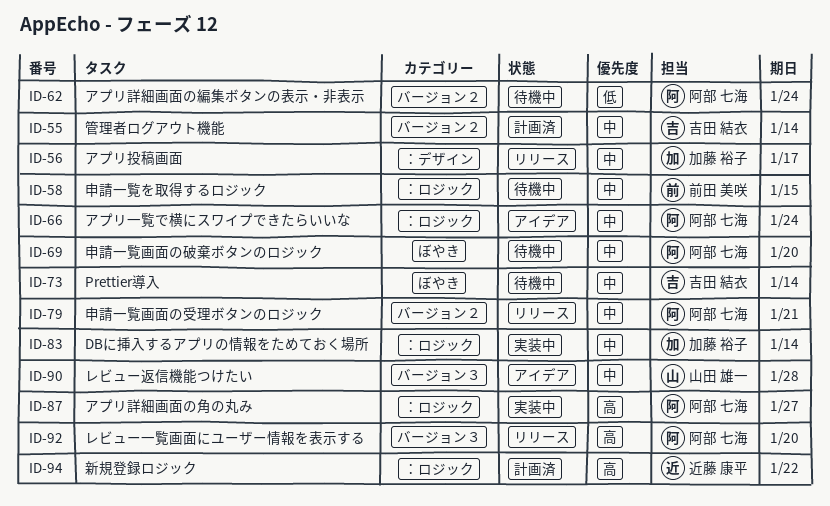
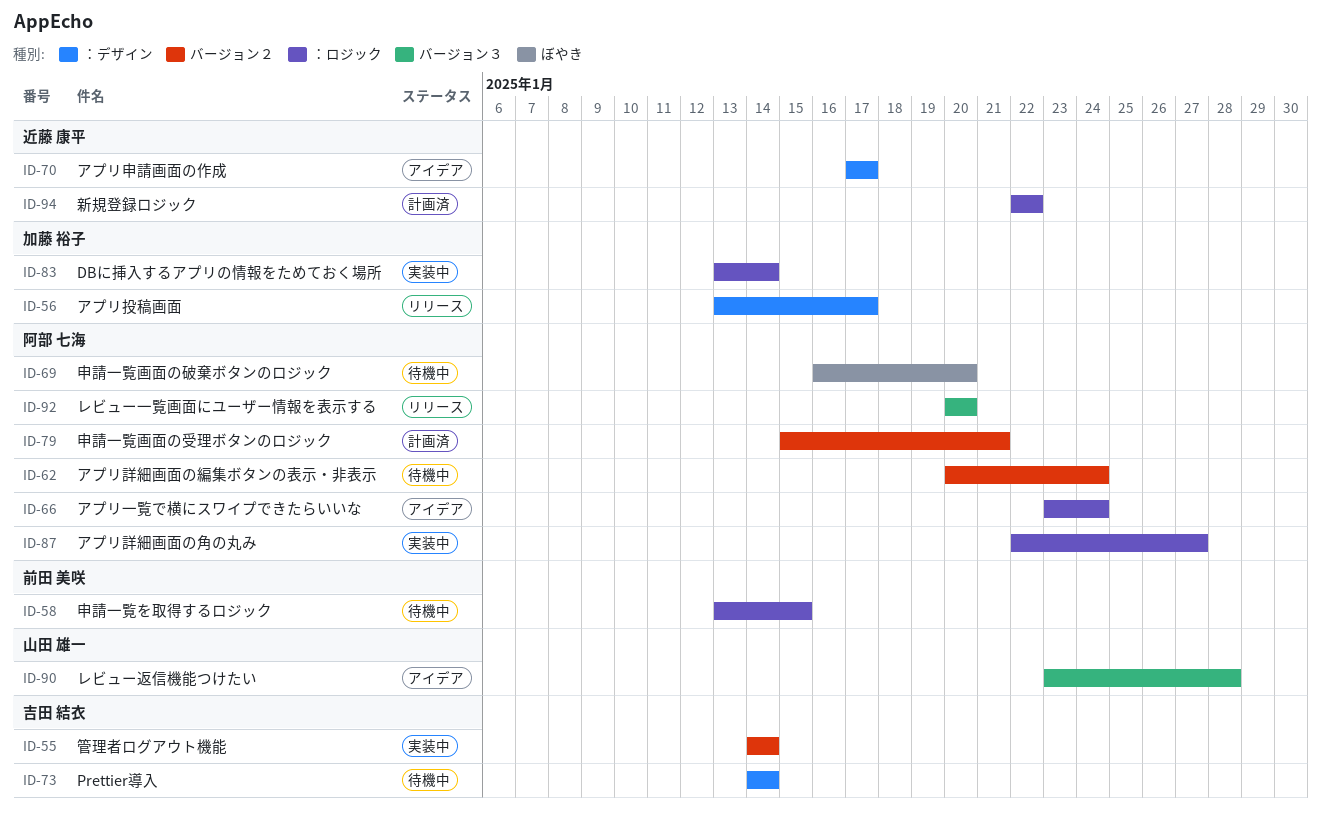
ID-55, status: 計画済 -> 実装中
ID-70: none -> present
ID-73, label: ぼやき -> ：デザイン
ID-79, status: リリース -> 計画済

